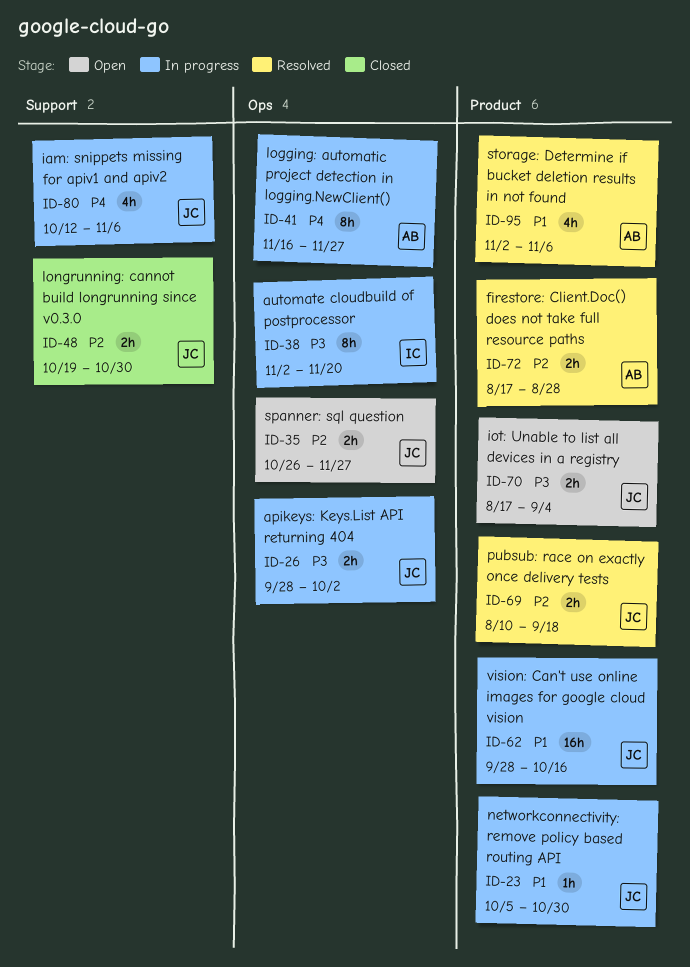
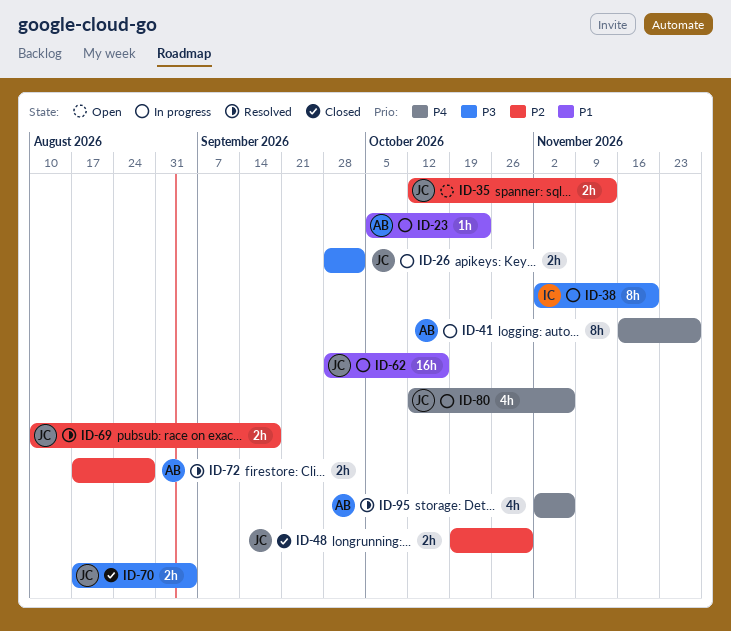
ID-23, owner: JC -> AB
ID-23, due: Oct 30 -> Oct 23
ID-35, start: Oct 26 -> Oct 12
ID-35, due: Nov 27 -> Nov 13
ID-70, status: Open -> Closed
ID-95, priority: P1 -> P4

